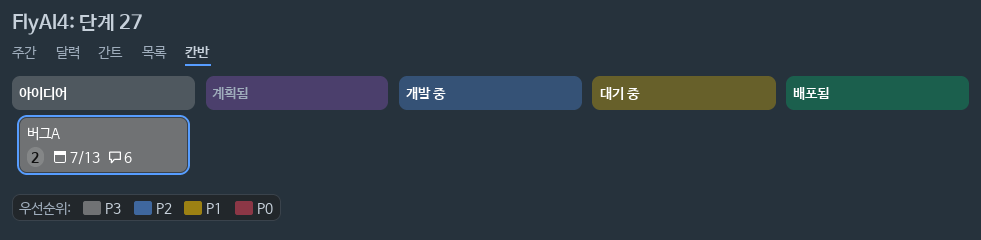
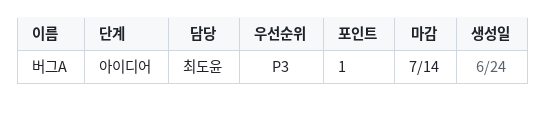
버그A, estimate: 2 -> 1
버그A, due: Jul 13 -> Jul 14

